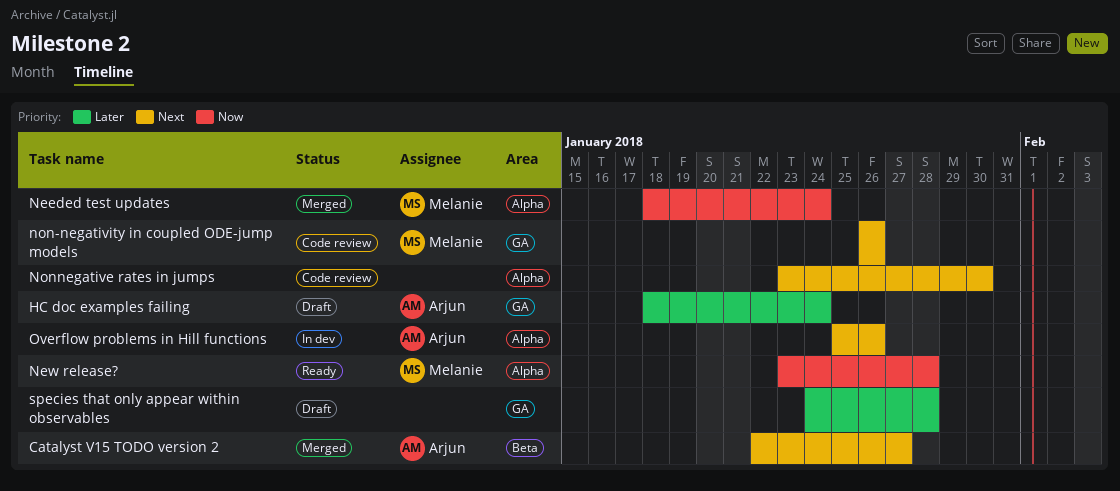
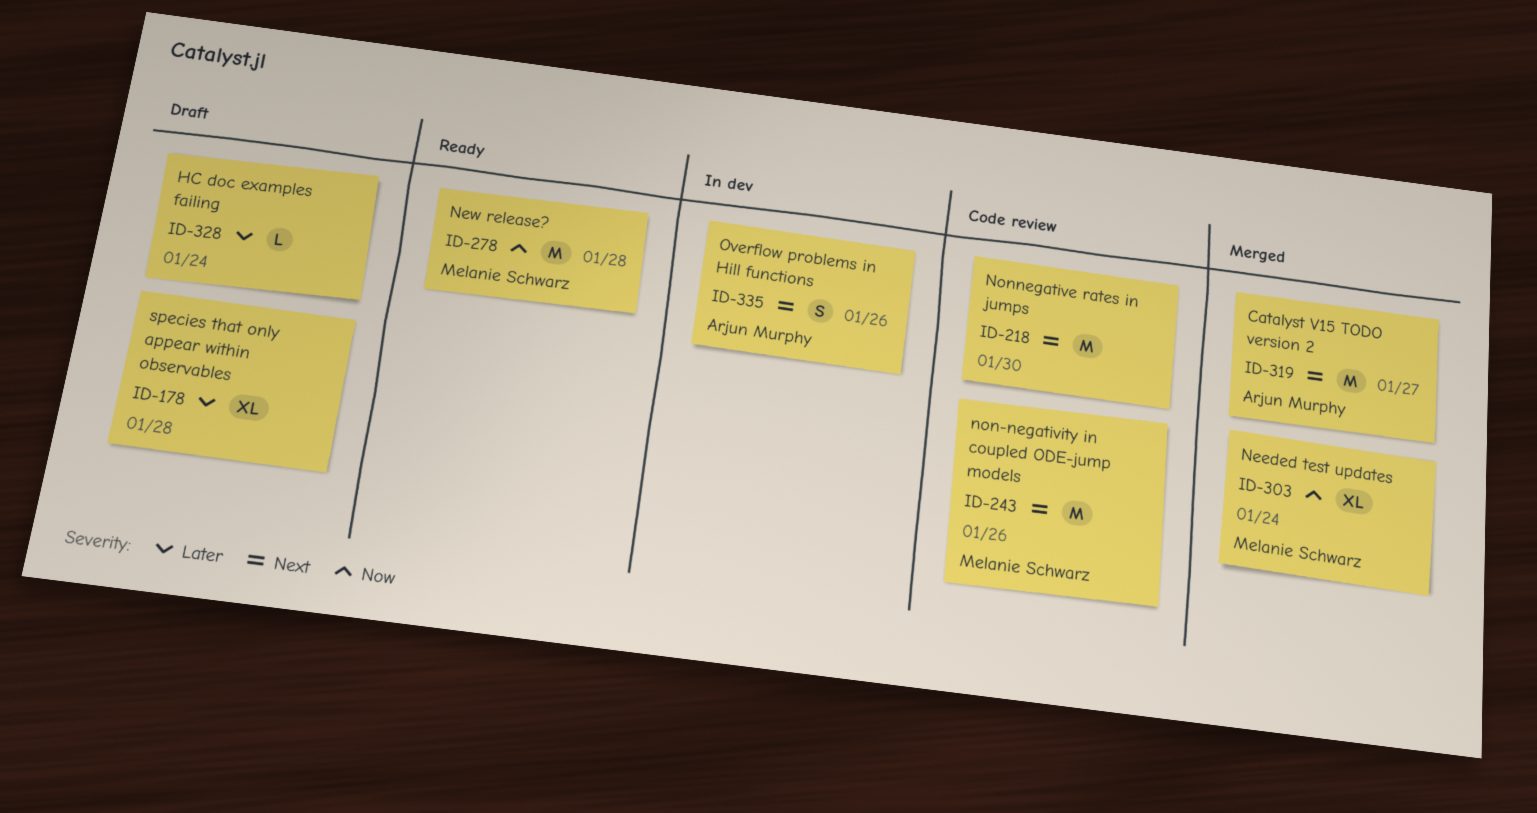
HC doc examples failing, owner: Arjun Murphy -> none

